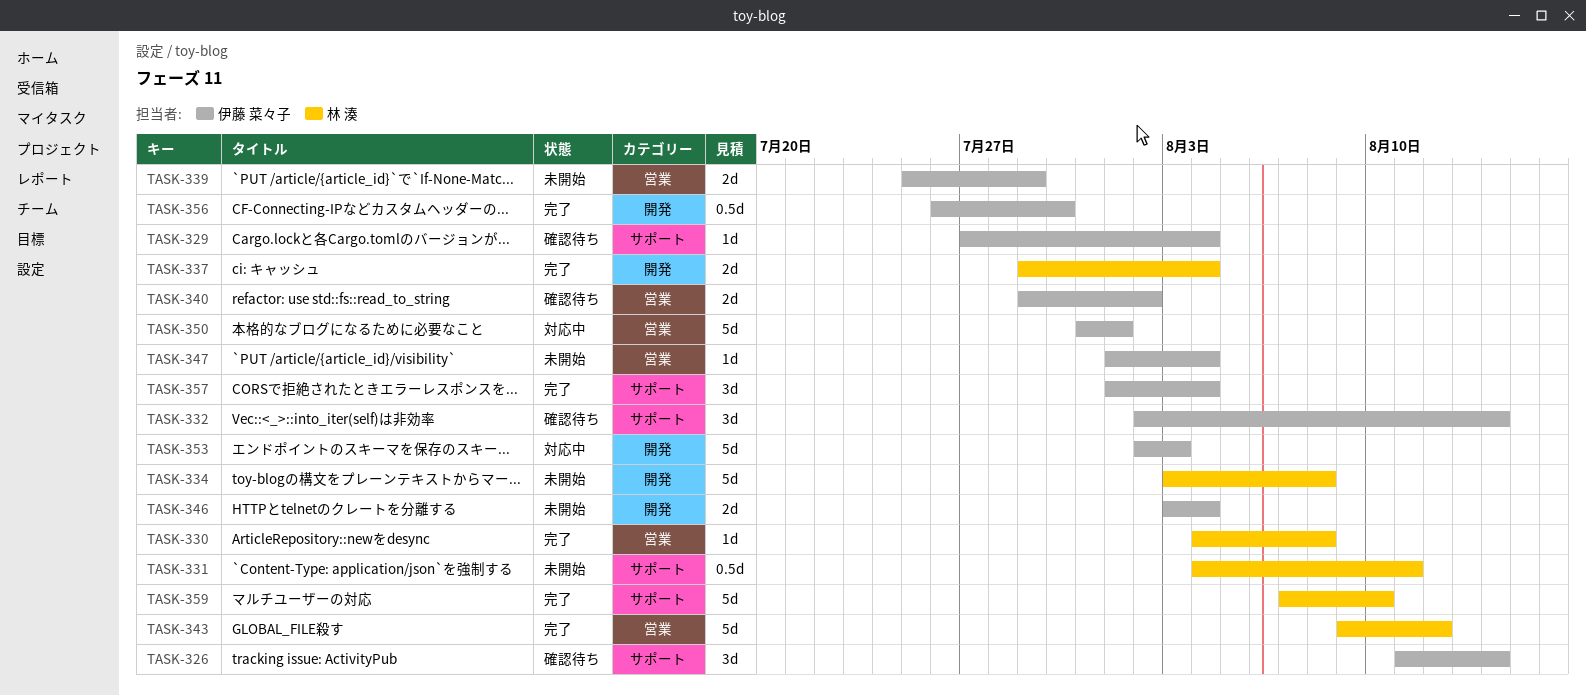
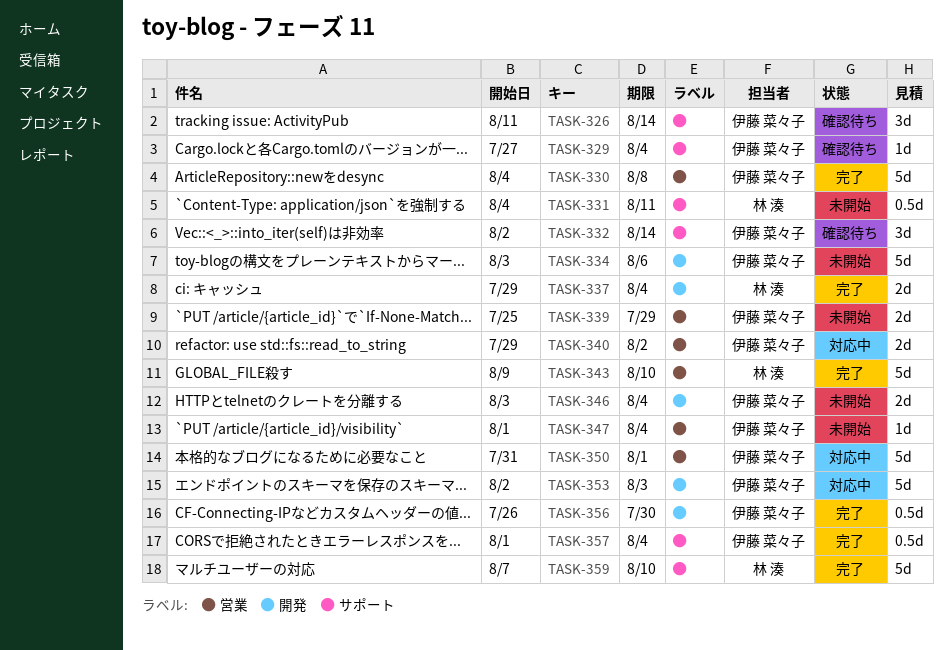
TASK-330, owner: 林 湊 -> 伊藤 菜々子
TASK-330, estimate: 1d -> 5d
TASK-334, owner: 林 湊 -> 伊藤 菜々子
TASK-334, due: Aug 8 -> Aug 6
TASK-340, status: 確認待ち -> 対応中
TASK-343, due: Aug 12 -> Aug 10
TASK-357, estimate: 3d -> 0.5d

